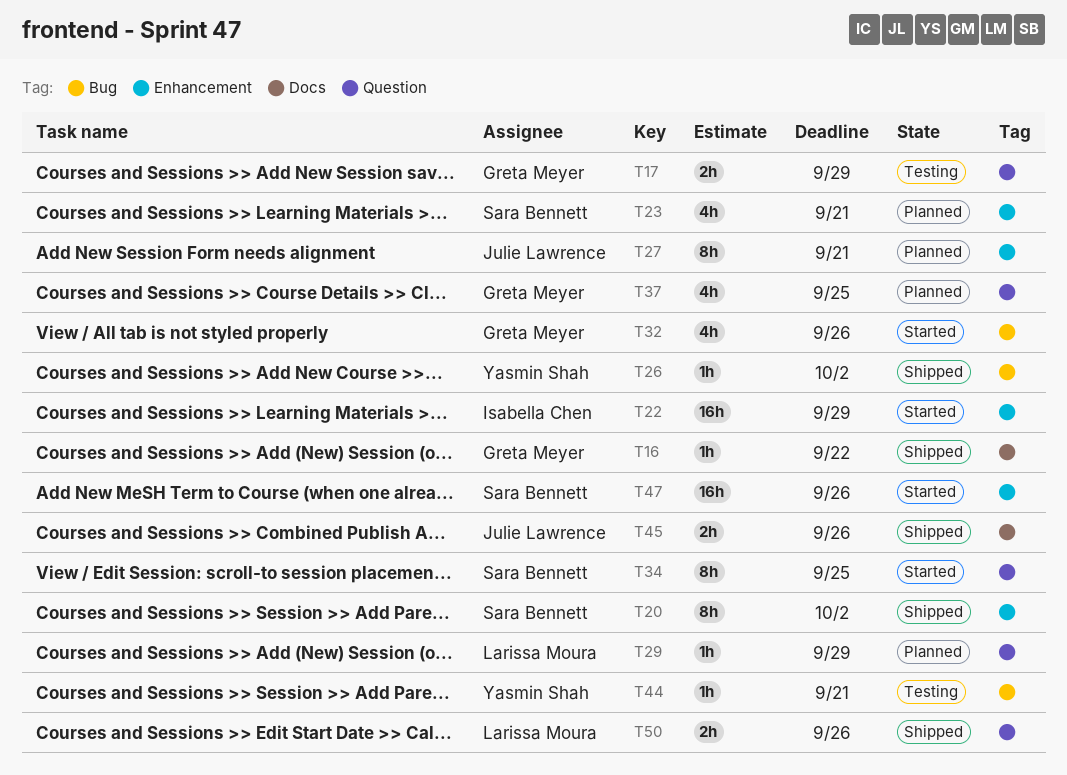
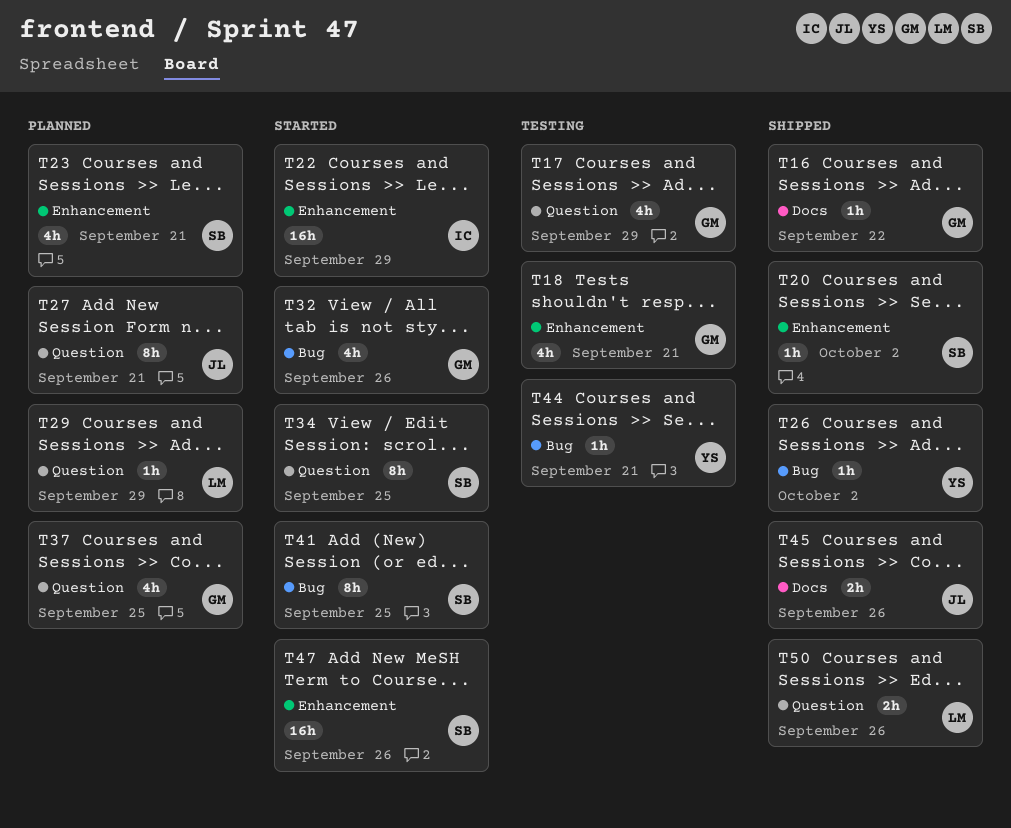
T17, estimate: 2h -> 4h
T18: none -> present
T20, estimate: 8h -> 1h
T27, label: Enhancement -> Question
T41: none -> present

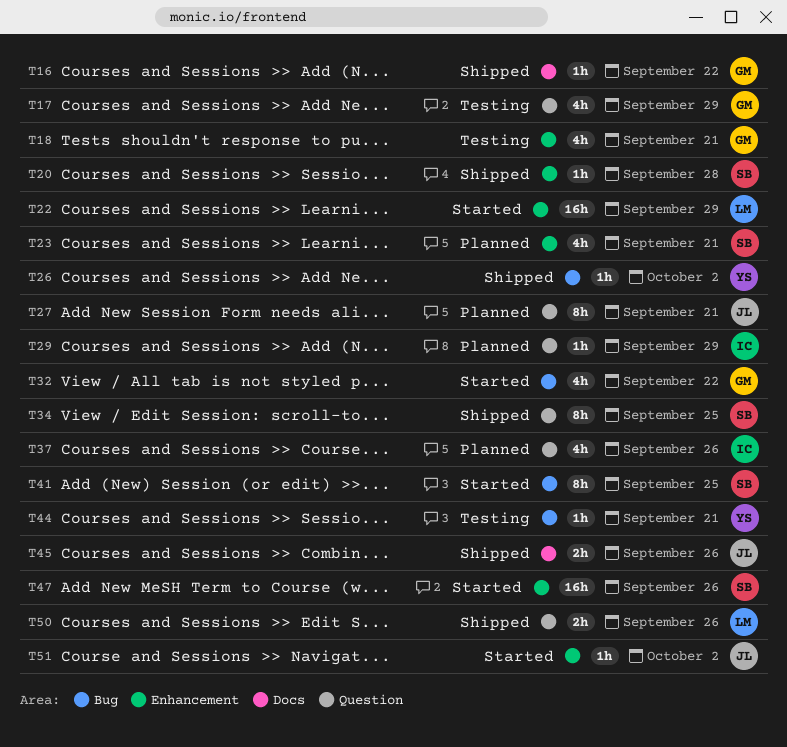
T20, due: Oct 2 -> Sep 28
T22, owner: IC -> LM
T29, owner: LM -> IC
T32, due: Sep 26 -> Sep 22
T34, status: Started -> Shipped
T37, owner: GM -> IC
T37, due: Sep 25 -> Sep 26
T51: none -> present

